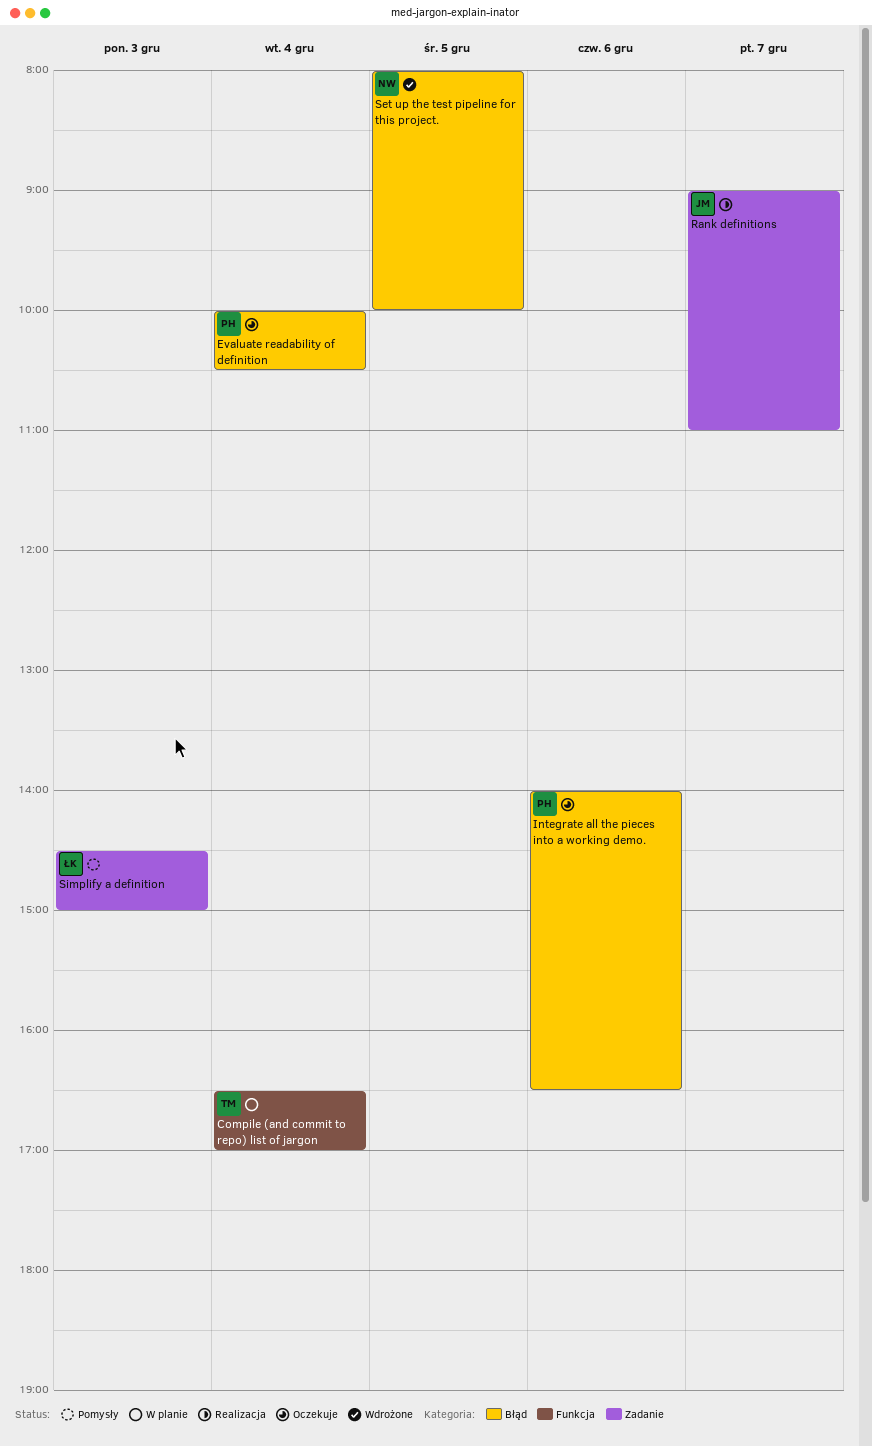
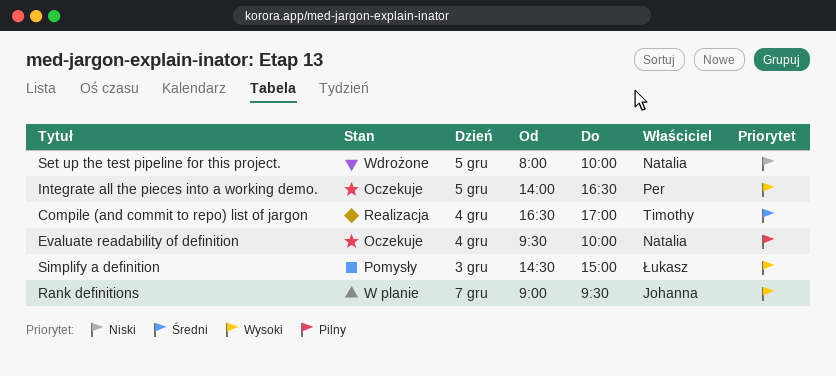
Compile (and commit to repo) list of jargon, status: W planie -> Realizacja
Evaluate readability of definition, owner: Per -> Natalia
Evaluate readability of definition, begins: 10:00 -> 09:30
Evaluate readability of definition, ends: 10:30 -> 10:00
Integrate all the pieces into a working demo., day: Dec 6 -> Dec 5
Rank definitions, status: Realizacja -> W planie
Rank definitions, ends: 11:00 -> 09:30

